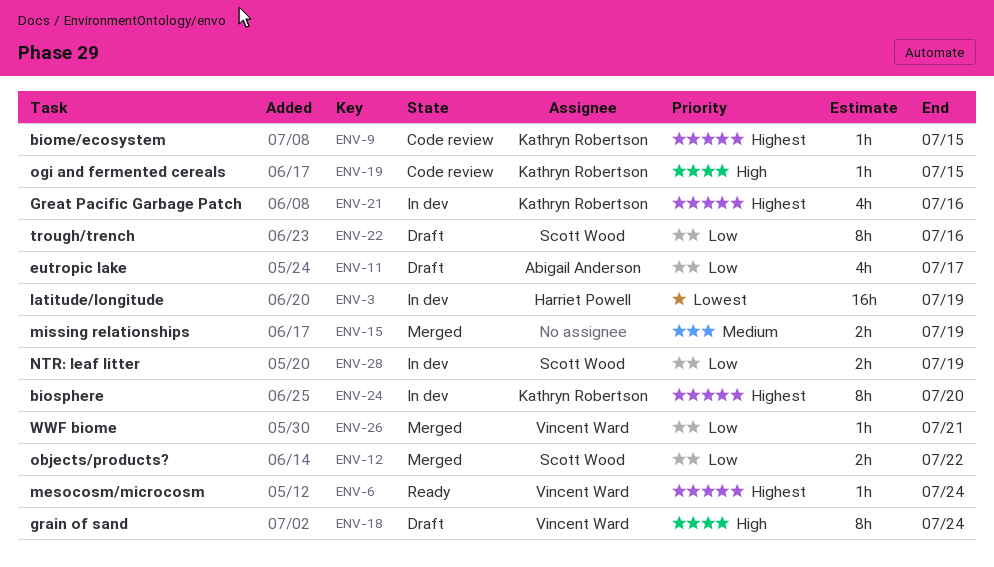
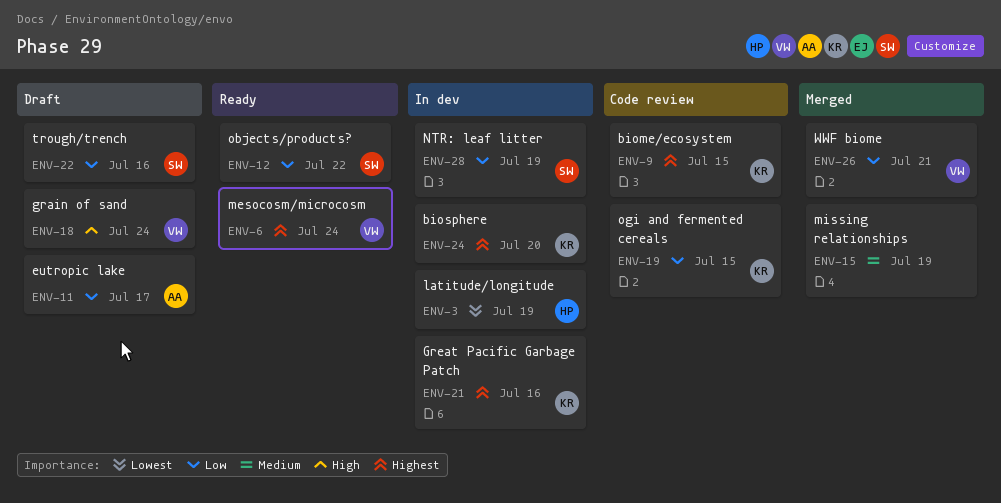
ENV-12, status: Merged -> Ready
ENV-19, priority: High -> Low

